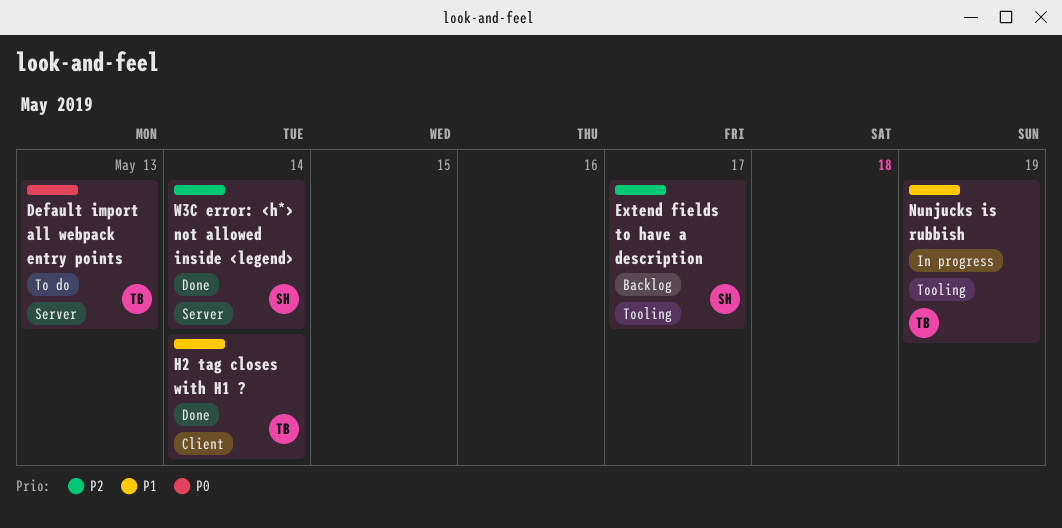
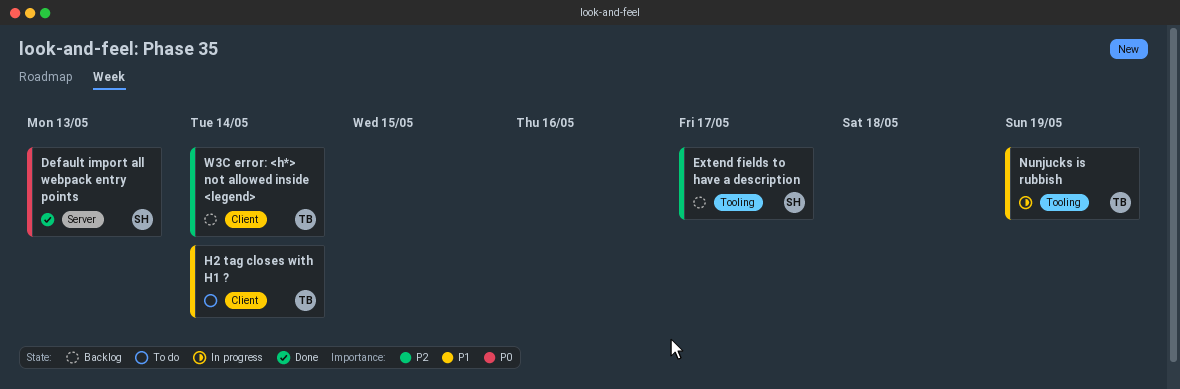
Default import all webpack entry points, status: To do -> Done
Default import all webpack entry points, owner: TB -> SH
H2 tag closes with H1 ?, status: Done -> To do
W3C error: <h*> not allowed inside <legend>, status: Done -> Backlog
W3C error: <h*> not allowed inside <legend>, owner: SH -> TB
W3C error: <h*> not allowed inside <legend>, label: Server -> Client

